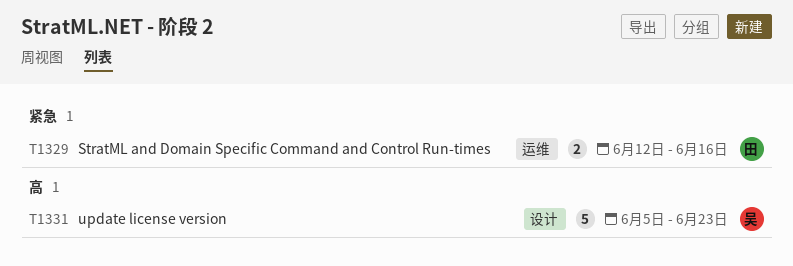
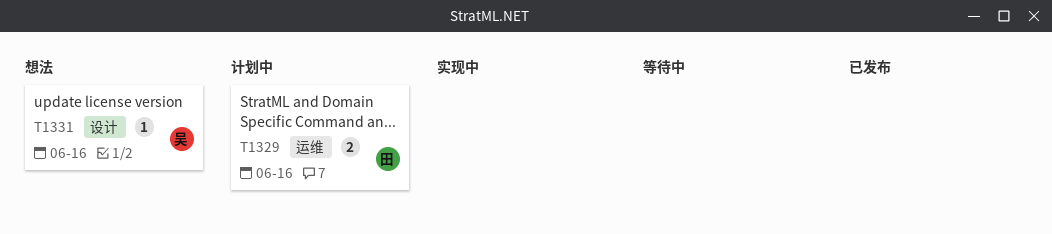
T1331, estimate: 5 -> 1
T1331, due: Jun 23 -> Jun 16

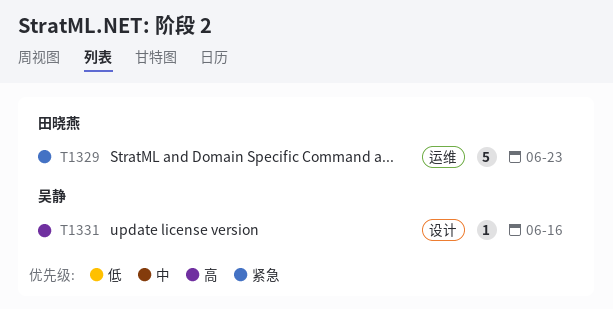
T1329, estimate: 2 -> 5
T1329, due: Jun 16 -> Jun 23

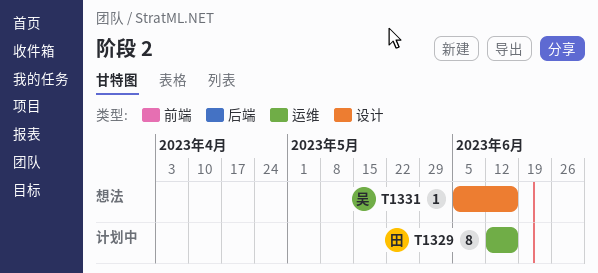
T1329, estimate: 5 -> 8
T1329, due: Jun 23 -> Jun 16

